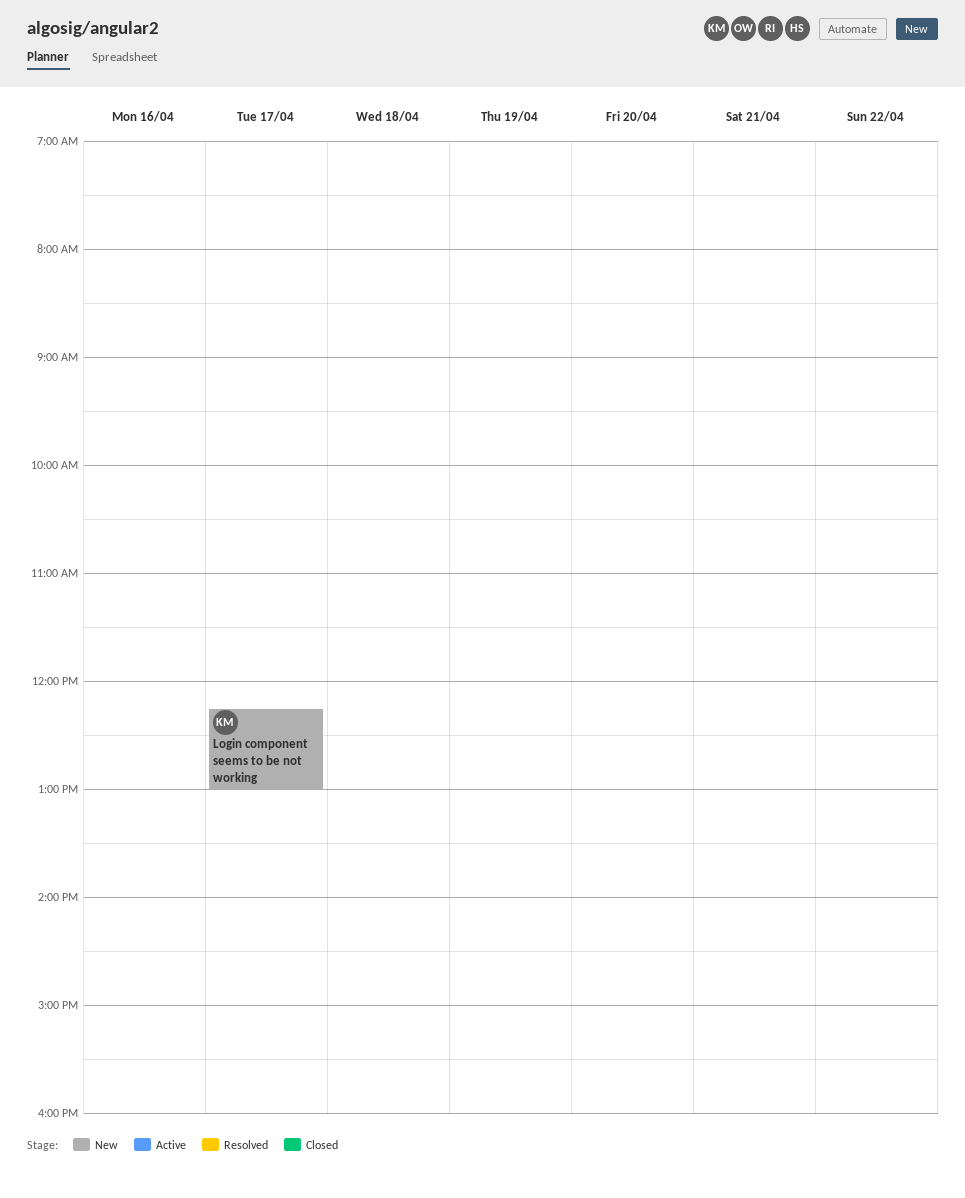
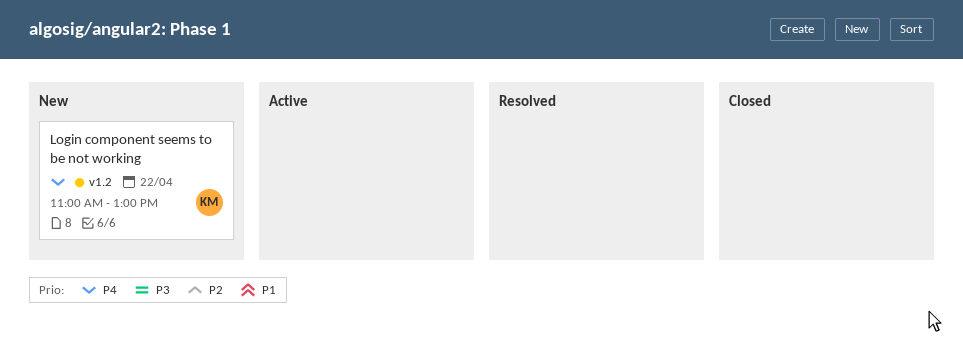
Login component seems to be not working, day: Apr 17 -> Apr 22
Login component seems to be not working, begins: 12:15 -> 11:00

